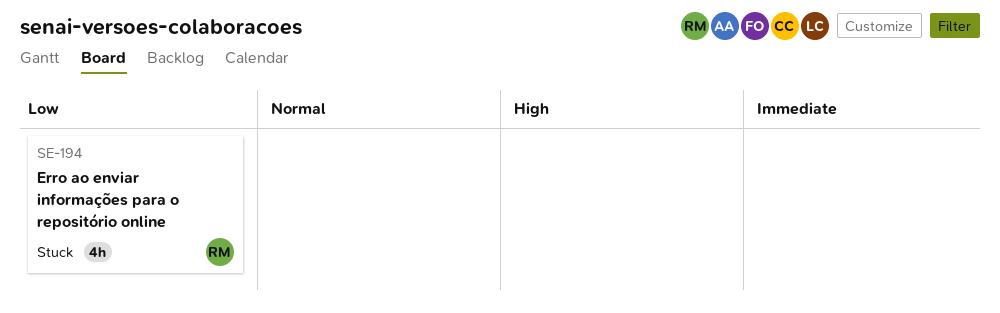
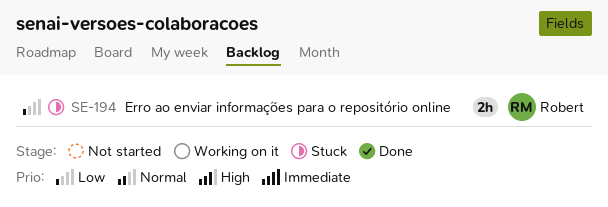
SE-194, estimate: 4h -> 2h

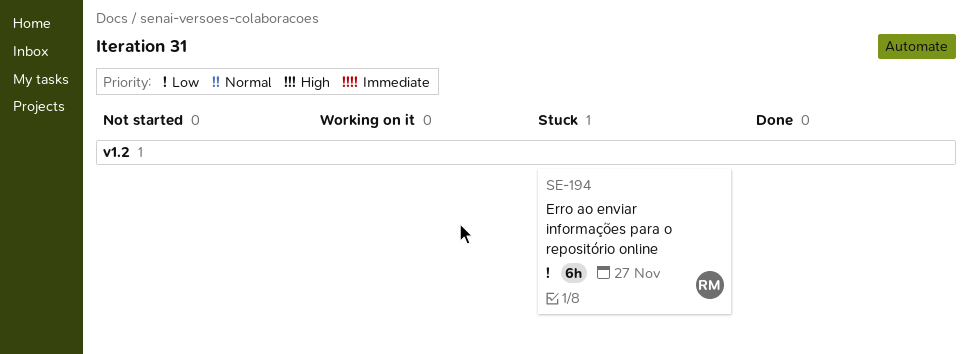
SE-194, estimate: 2h -> 6h

